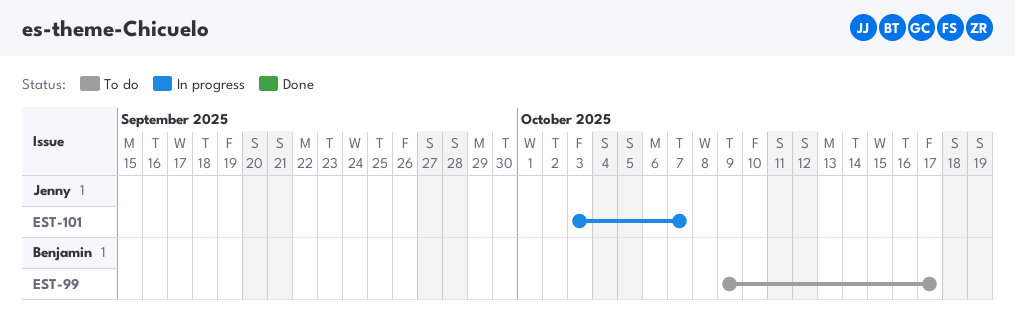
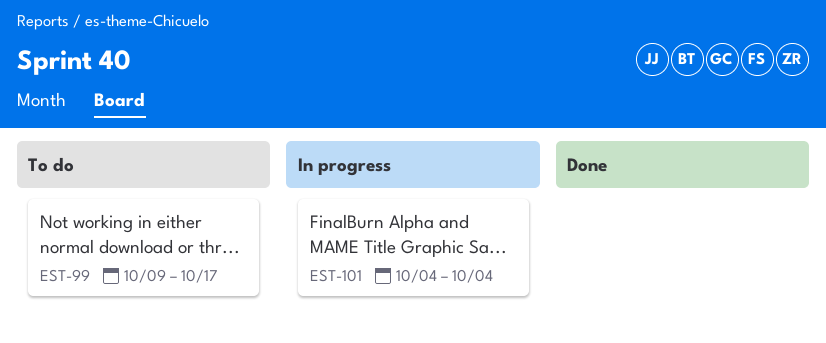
EST-101, start: Oct 3 -> Oct 4
EST-101, due: Oct 7 -> Oct 4

